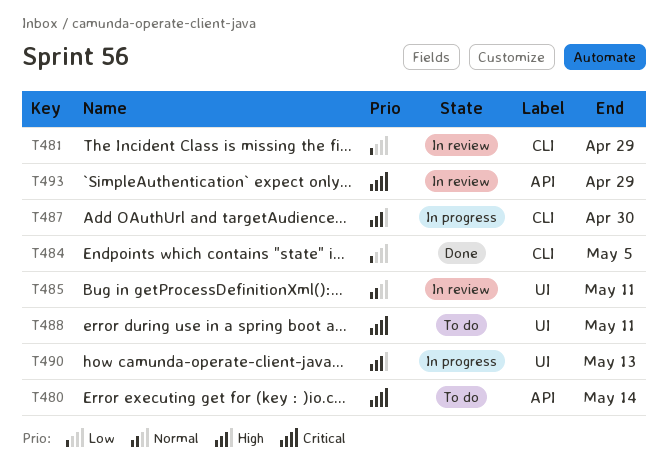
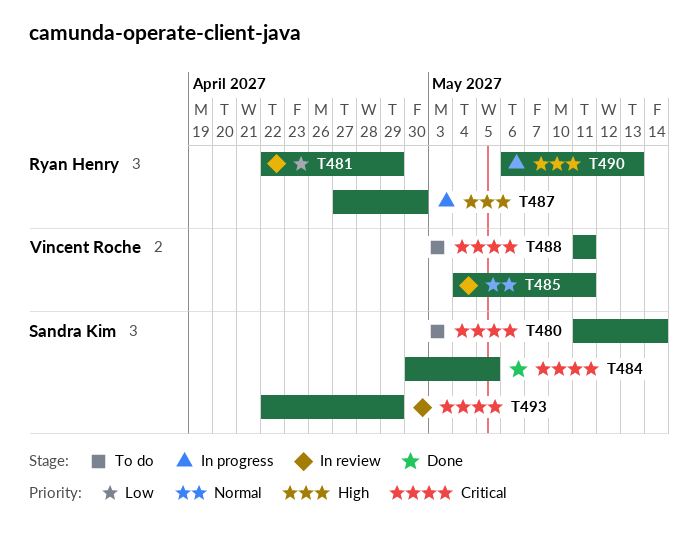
T484, priority: Low -> Critical

